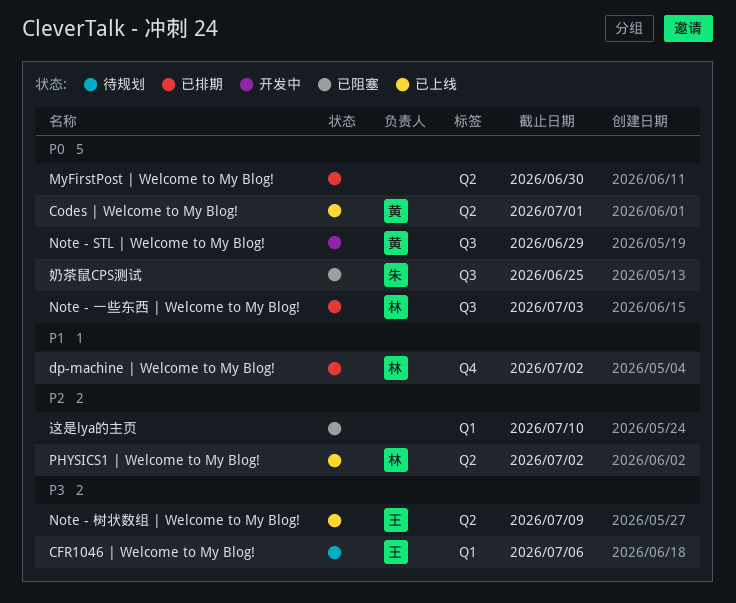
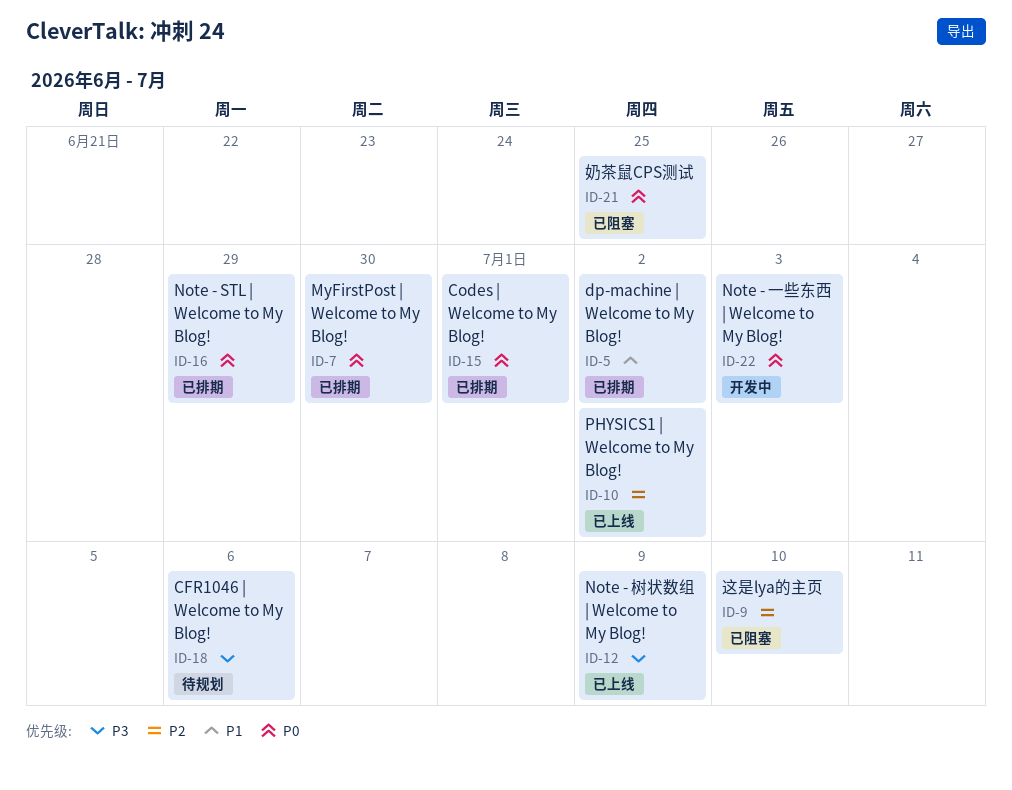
Codes | Welcome to My Blog!, status: 已上线 -> 已排期
Note - STL | Welcome to My Blog!, status: 开发中 -> 已排期
Note - 一些东西 | Welcome to My Blog!, status: 已排期 -> 开发中

